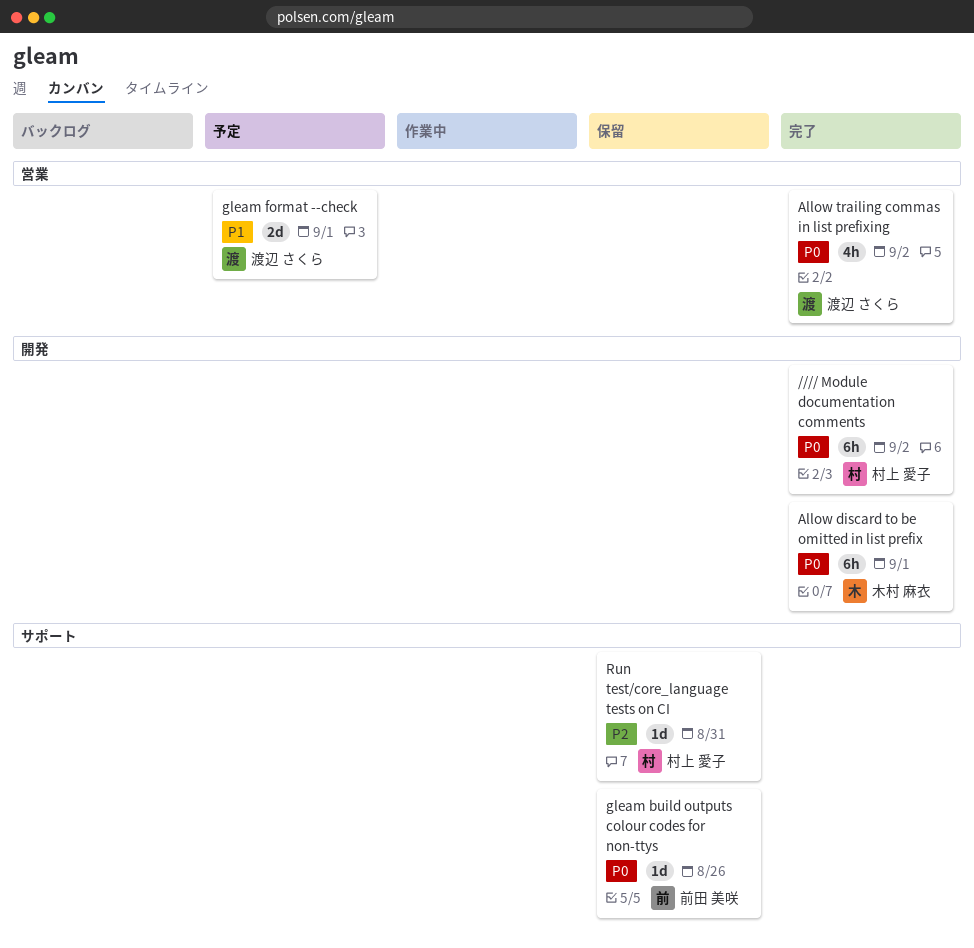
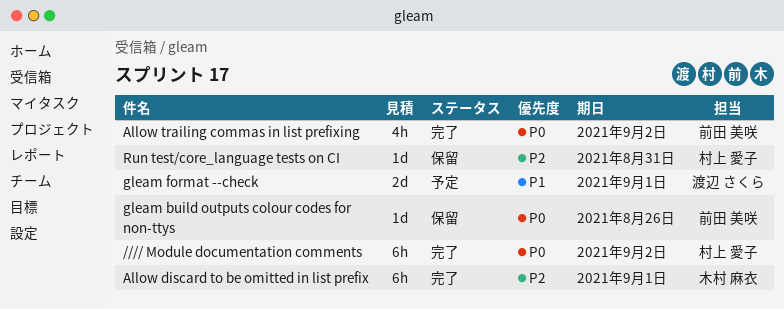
Allow discard to be omitted in list prefix, priority: P0 -> P2
Allow trailing commas in list prefixing, owner: 渡辺 さくら -> 前田 美咲

